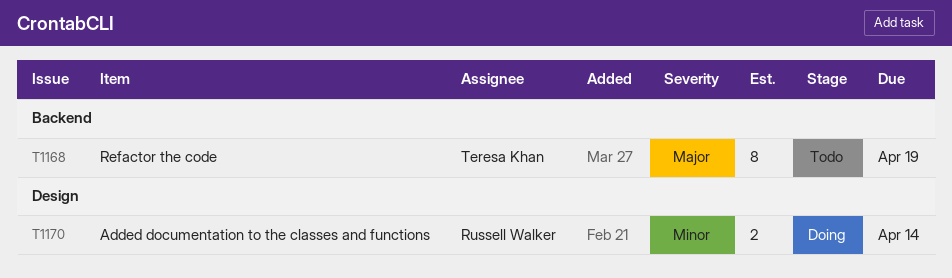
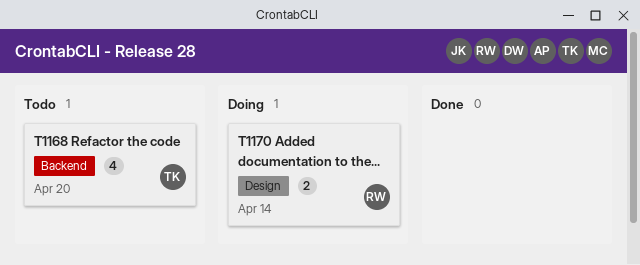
T1168, estimate: 8 -> 4
T1168, due: Apr 19 -> Apr 20

